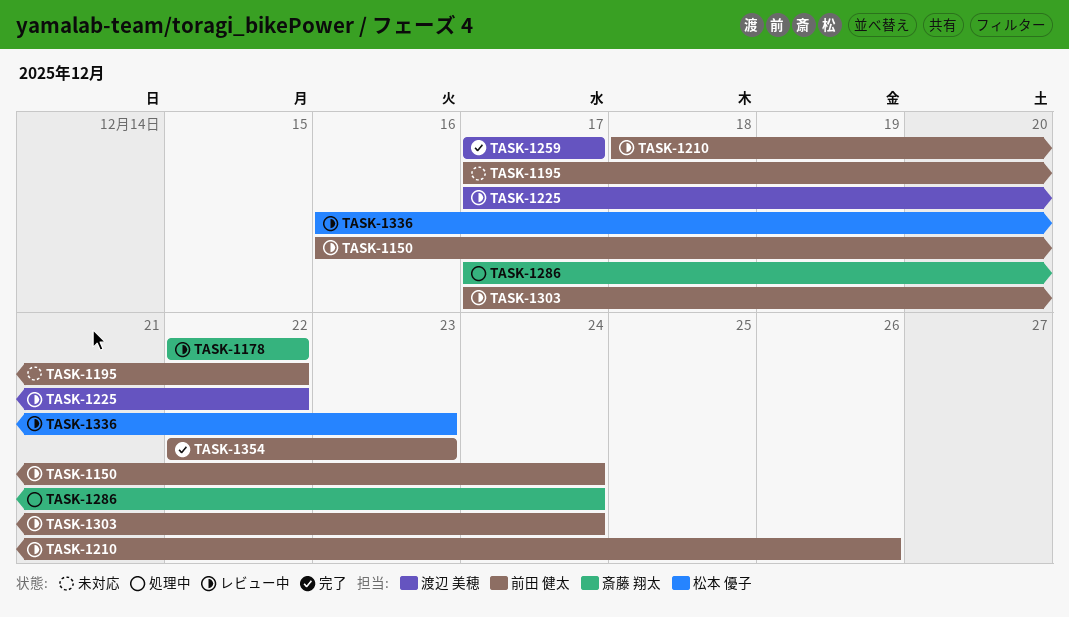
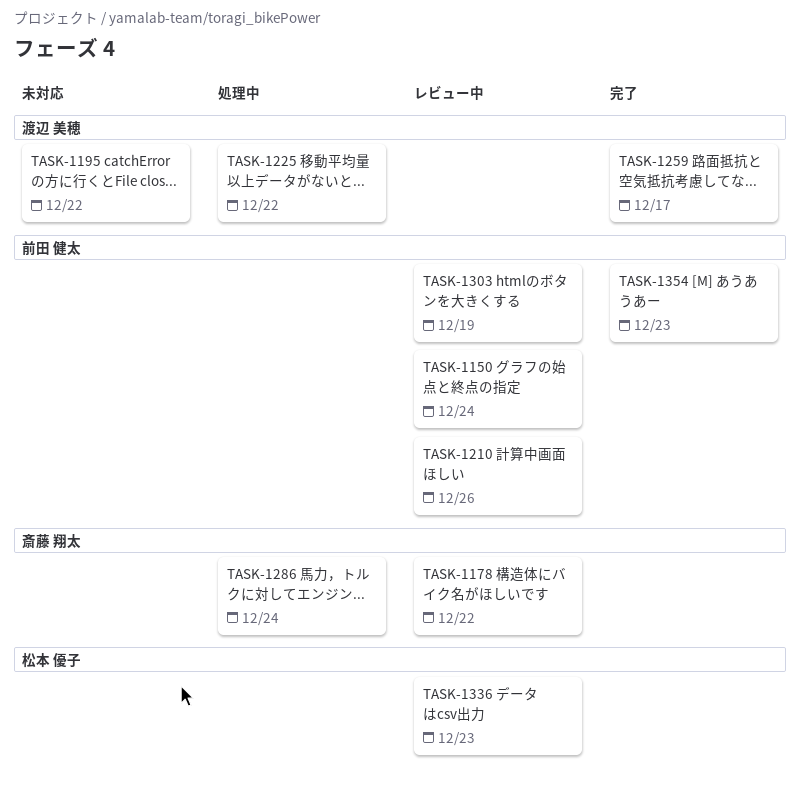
TASK-1195, owner: 前田 健太 -> 渡辺 美穂
TASK-1225, status: レビュー中 -> 処理中
TASK-1303, due: Dec 24 -> Dec 19

